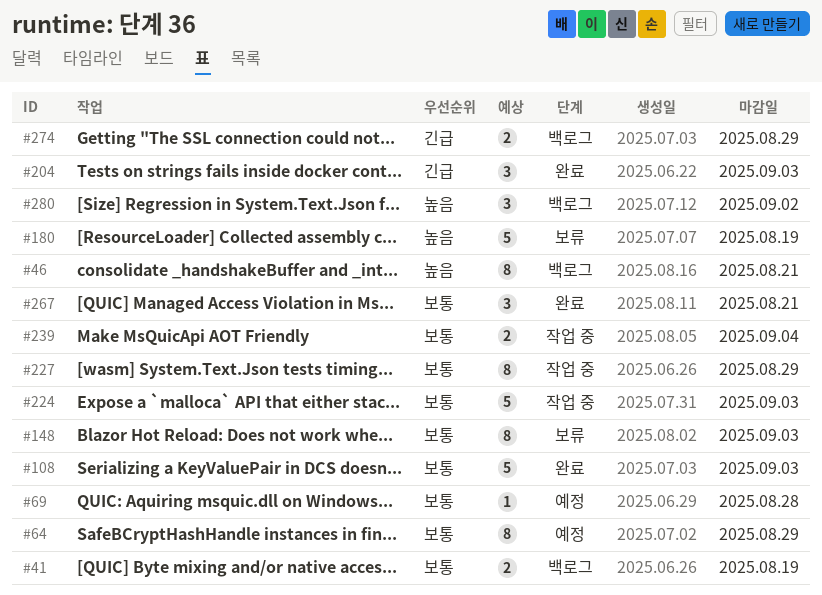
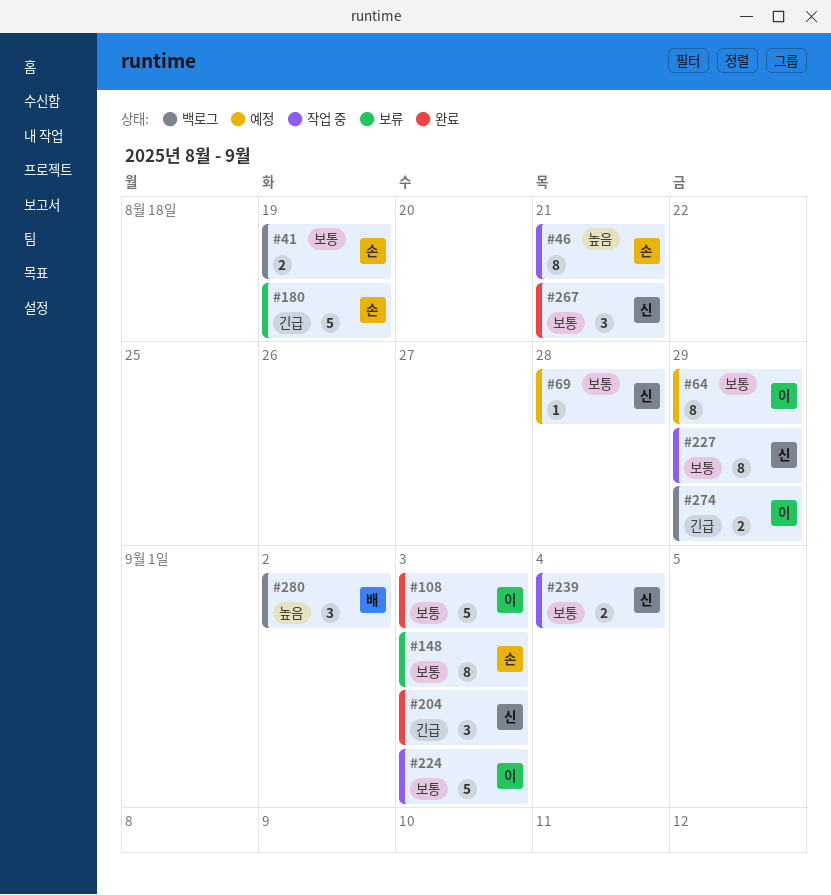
#46, status: 백로그 -> 작업 중
#180, priority: 높음 -> 긴급

